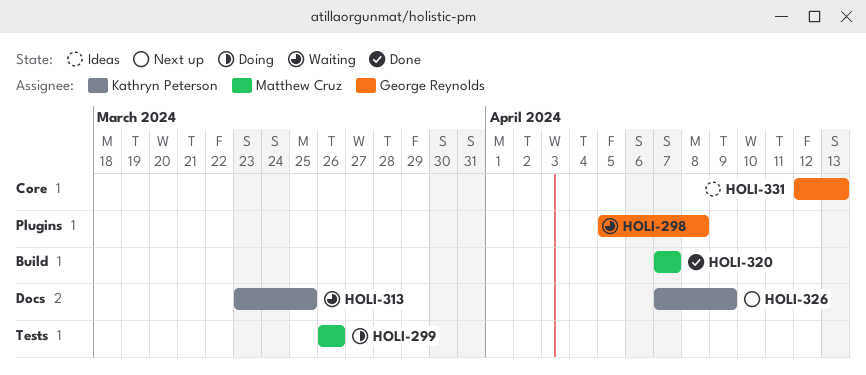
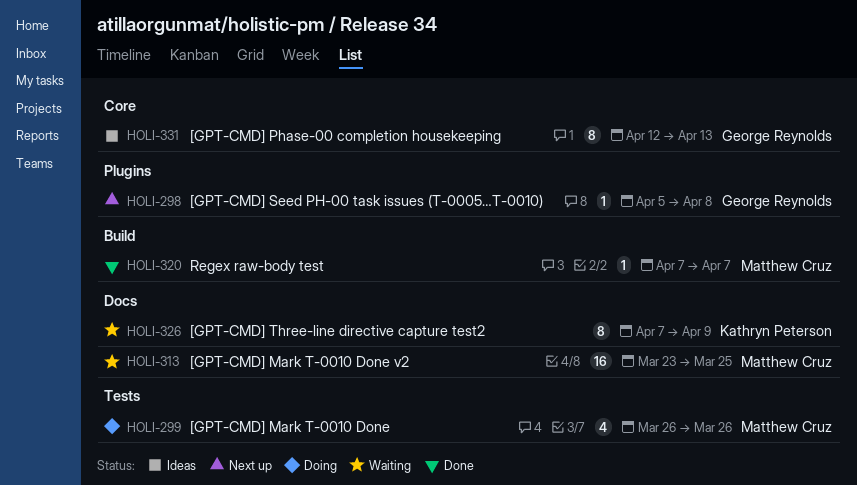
HOLI-298, status: Waiting -> Next up
HOLI-313, owner: Kathryn Peterson -> Matthew Cruz
HOLI-326, status: Next up -> Waiting

